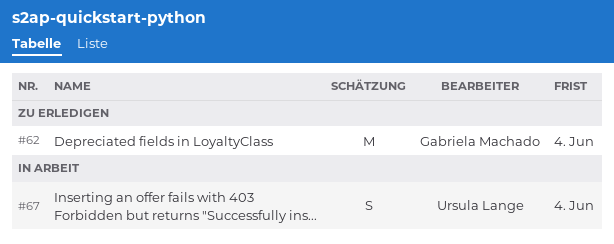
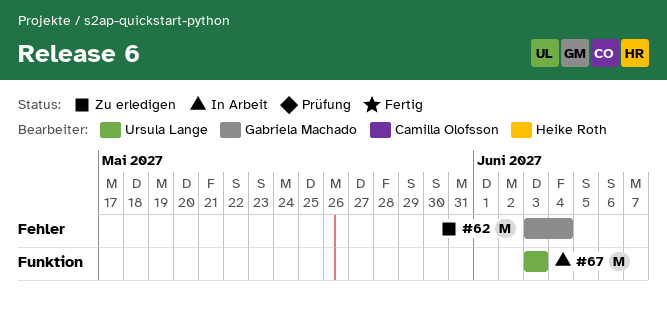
#67, estimate: S -> M
#67, due: Jun 4 -> Jun 3

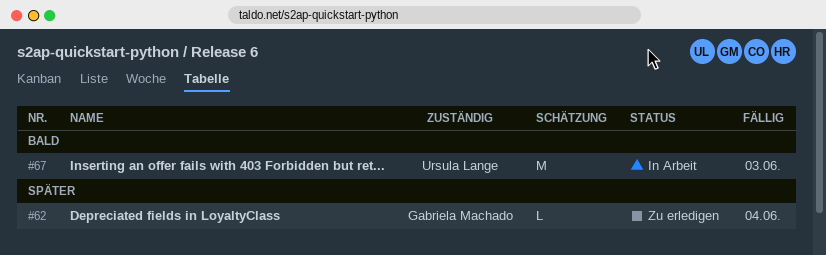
#62, estimate: M -> L

